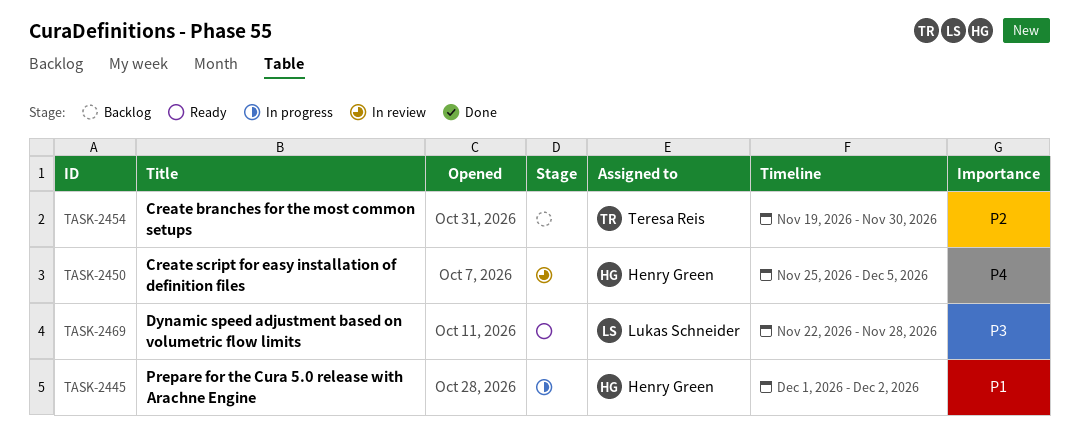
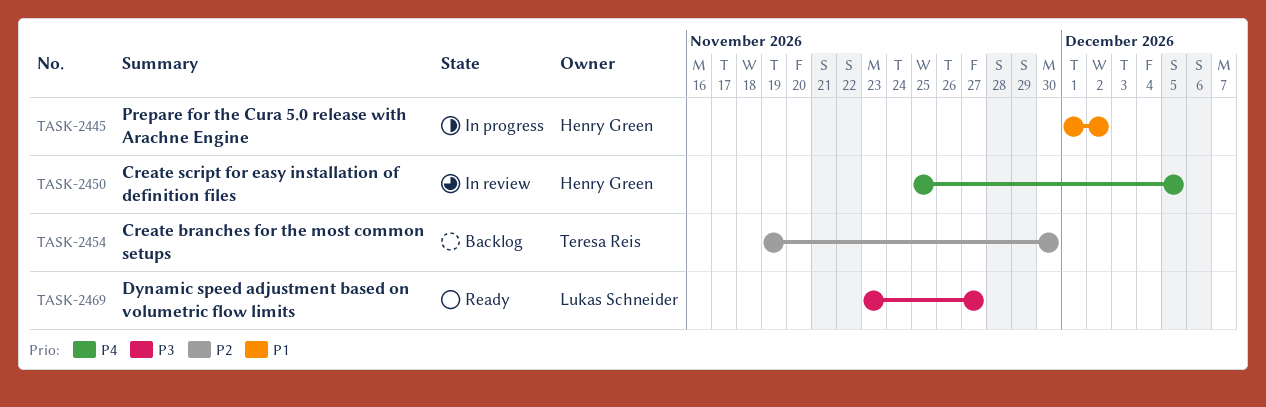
TASK-2469, start: Nov 22 -> Nov 23
TASK-2469, due: Nov 28 -> Nov 27

